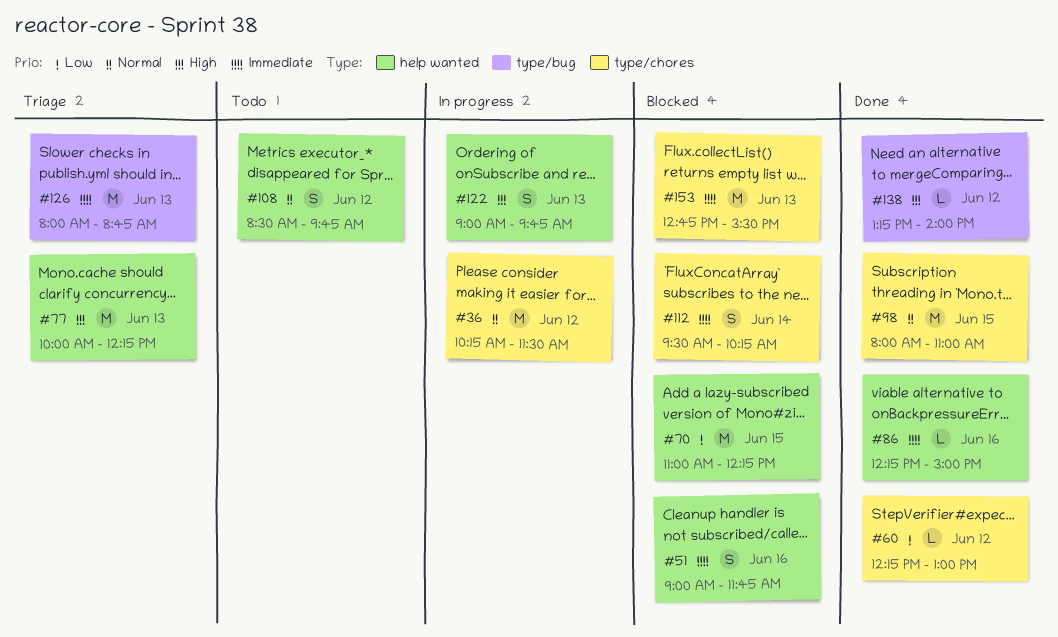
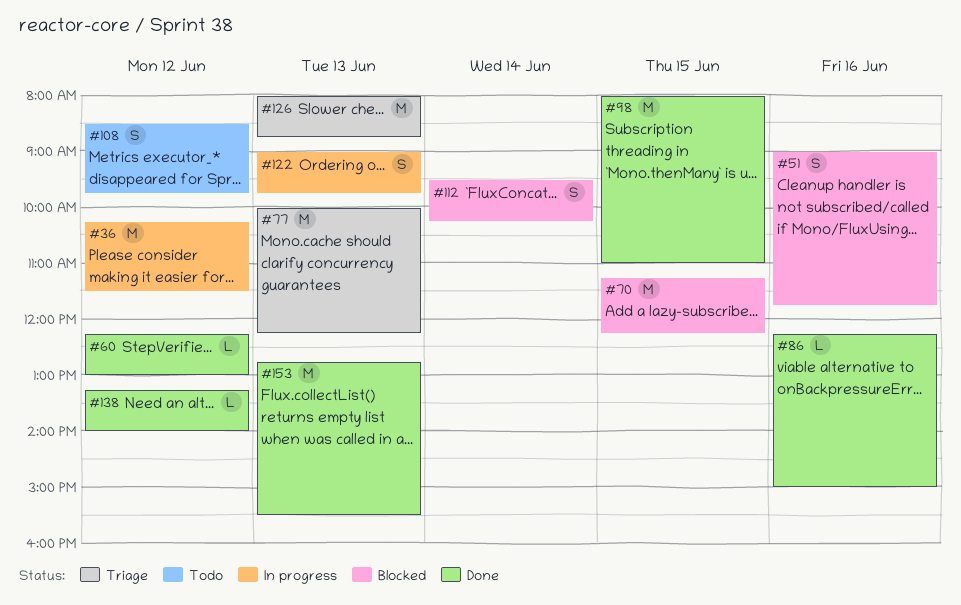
#70, begins: 11:00 -> 11:15
#153, status: Blocked -> Done

